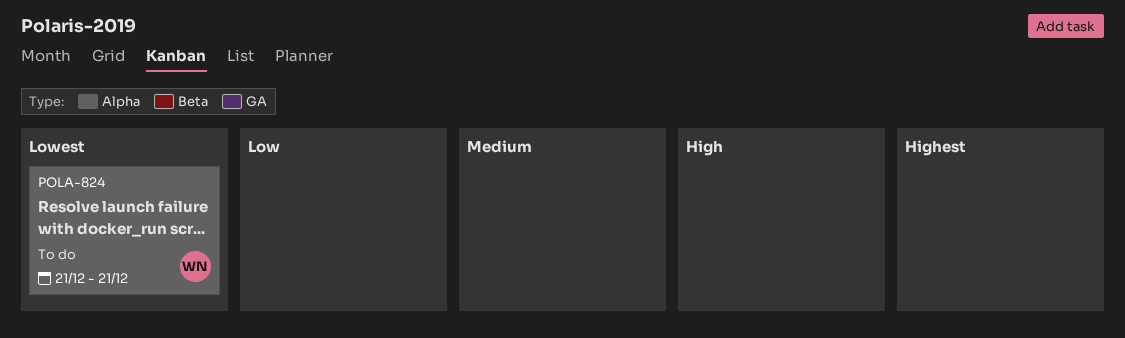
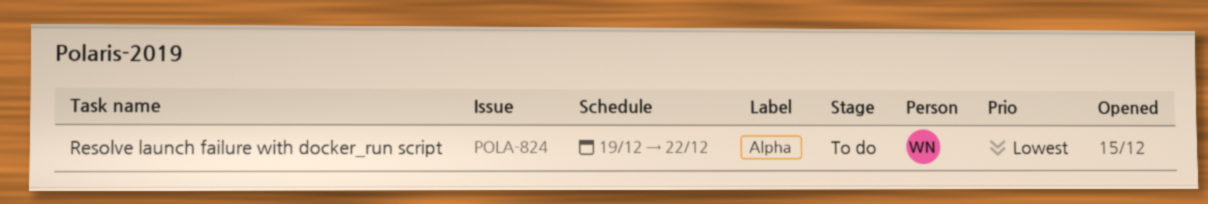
POLA-824, start: Dec 21 -> Dec 19
POLA-824, due: Dec 21 -> Dec 22

